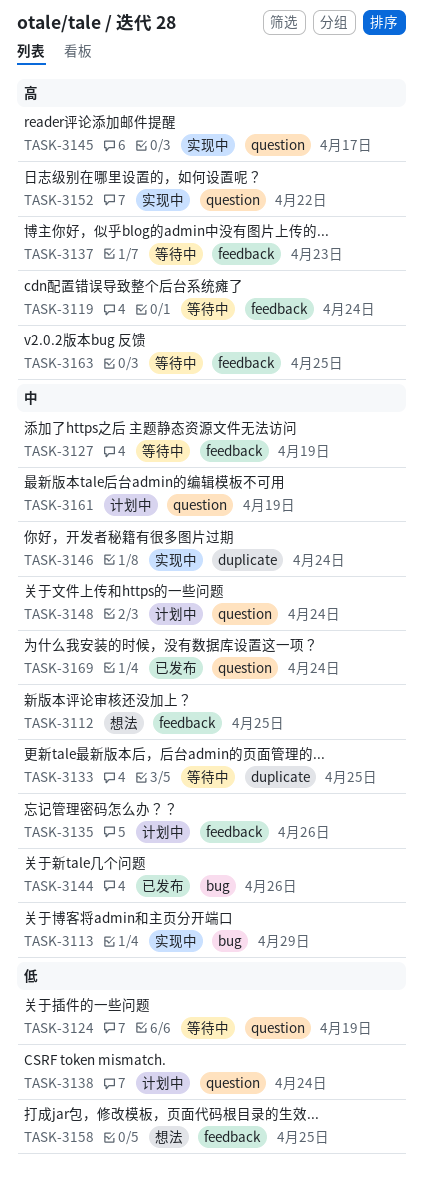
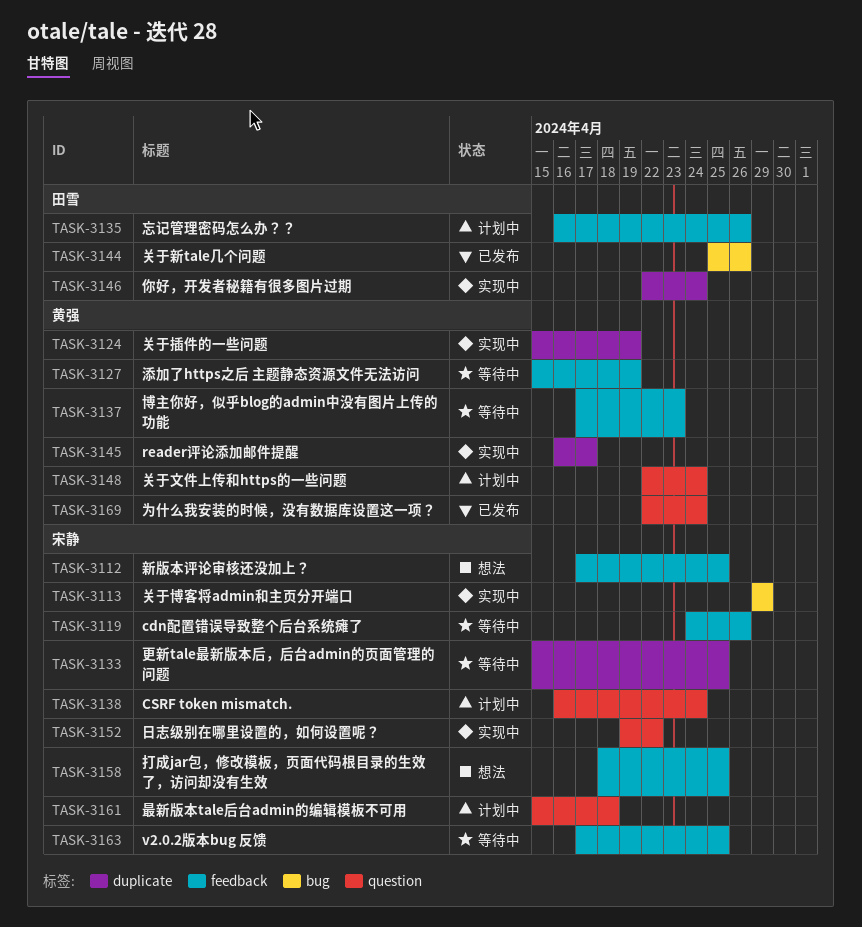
TASK-3119, due: Apr 24 -> Apr 26
TASK-3124, status: 等待中 -> 实现中
TASK-3124, label: question -> duplicate
TASK-3145, label: question -> duplicate
TASK-3161, due: Apr 19 -> Apr 18

